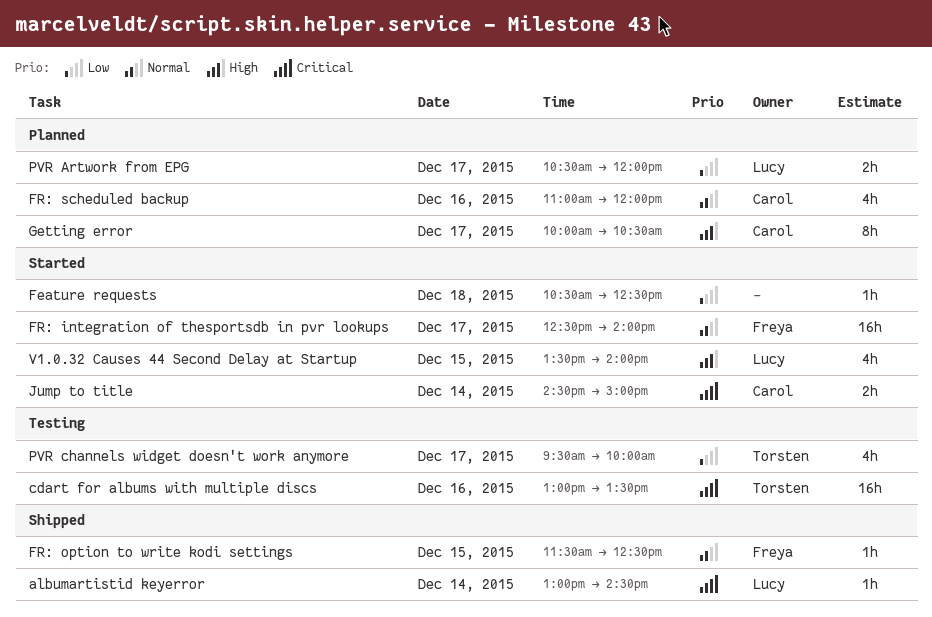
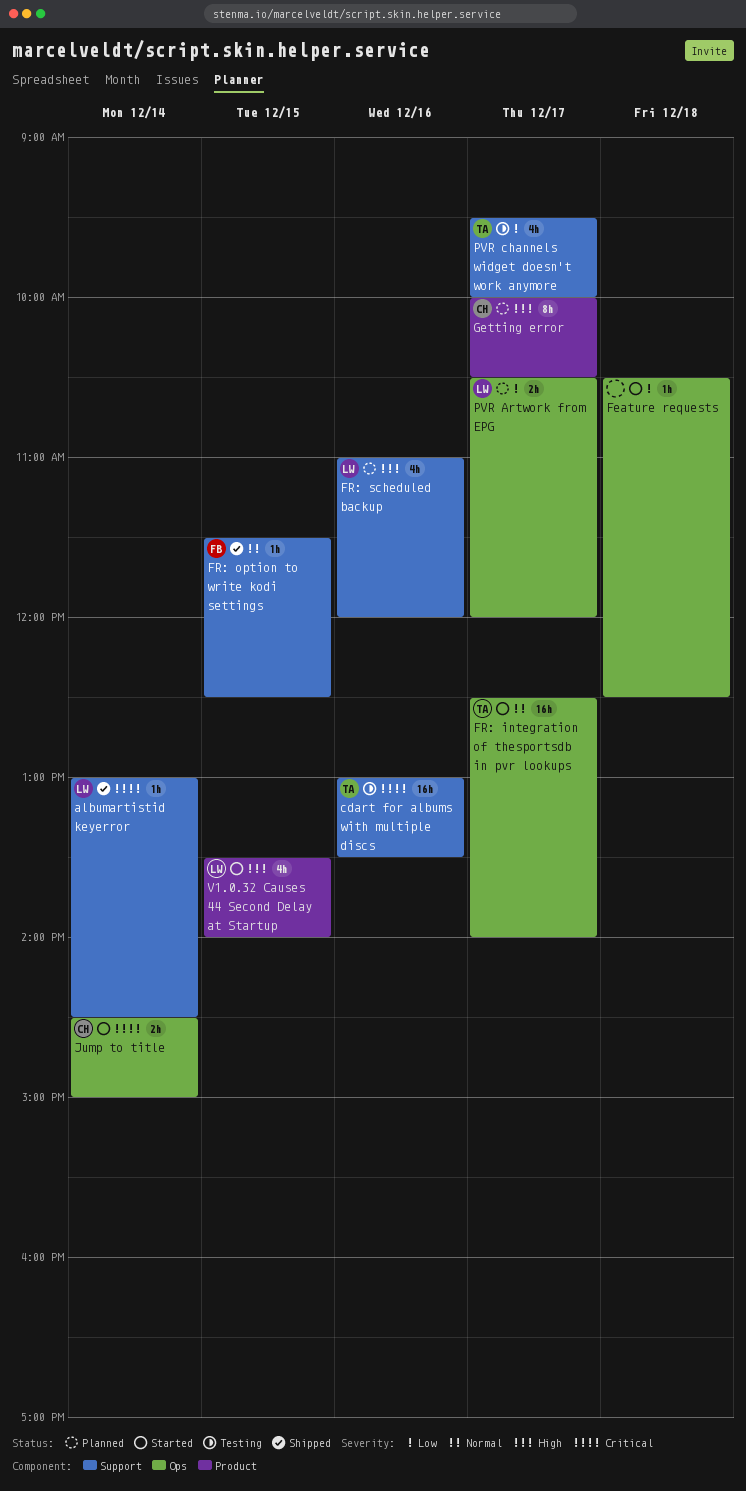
FR: integration of thesportsdb in pvr lookups, owner: Freya -> Torsten
FR: scheduled backup, owner: Carol -> Lucy
FR: scheduled backup, priority: Normal -> High

